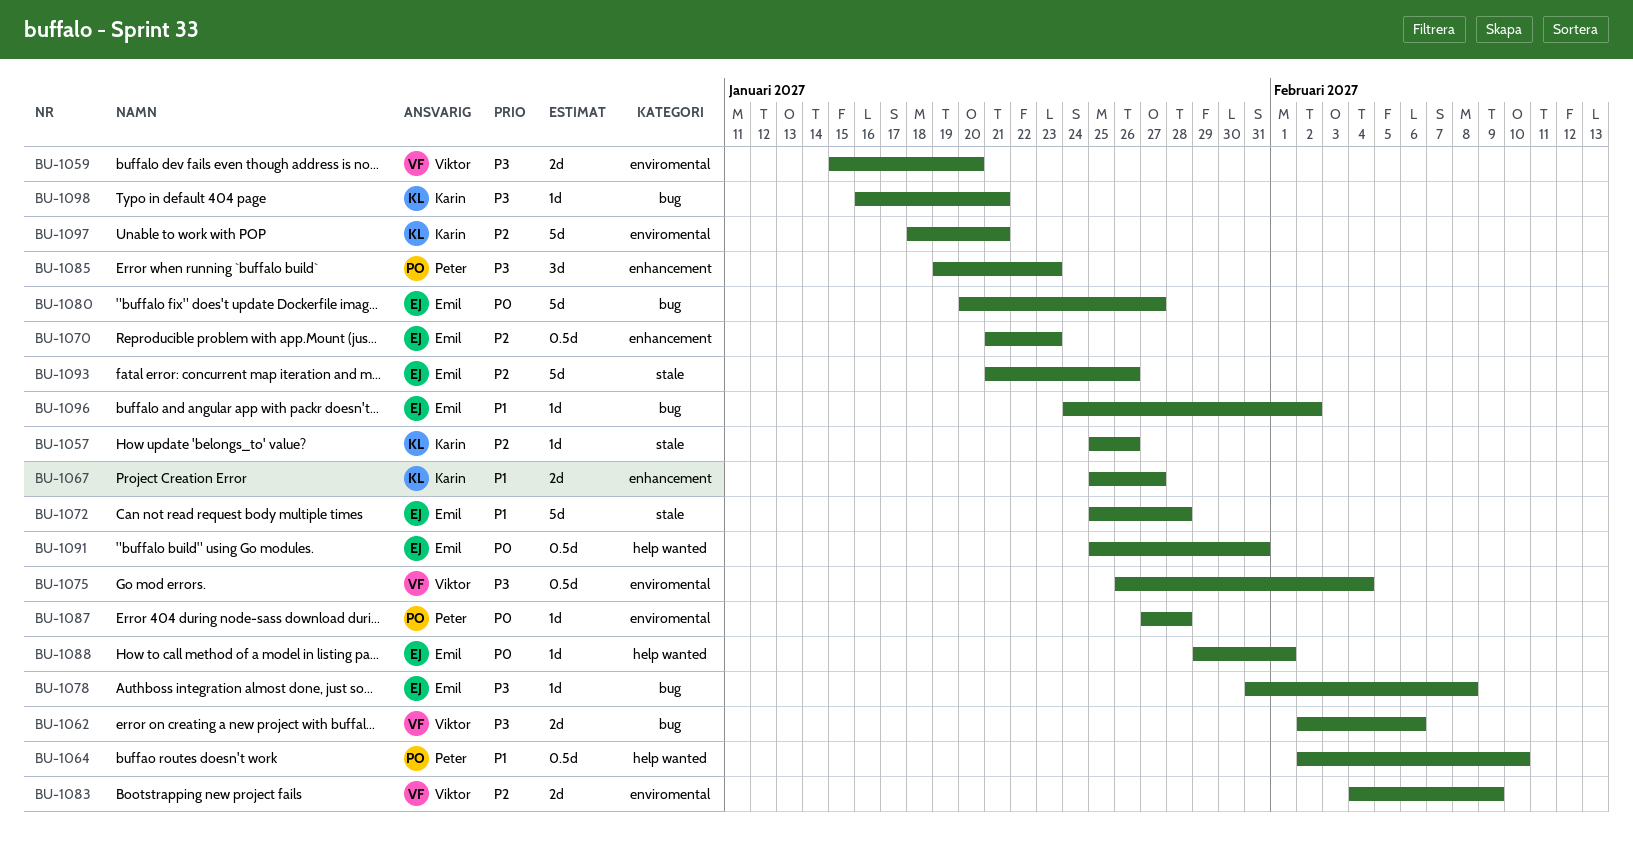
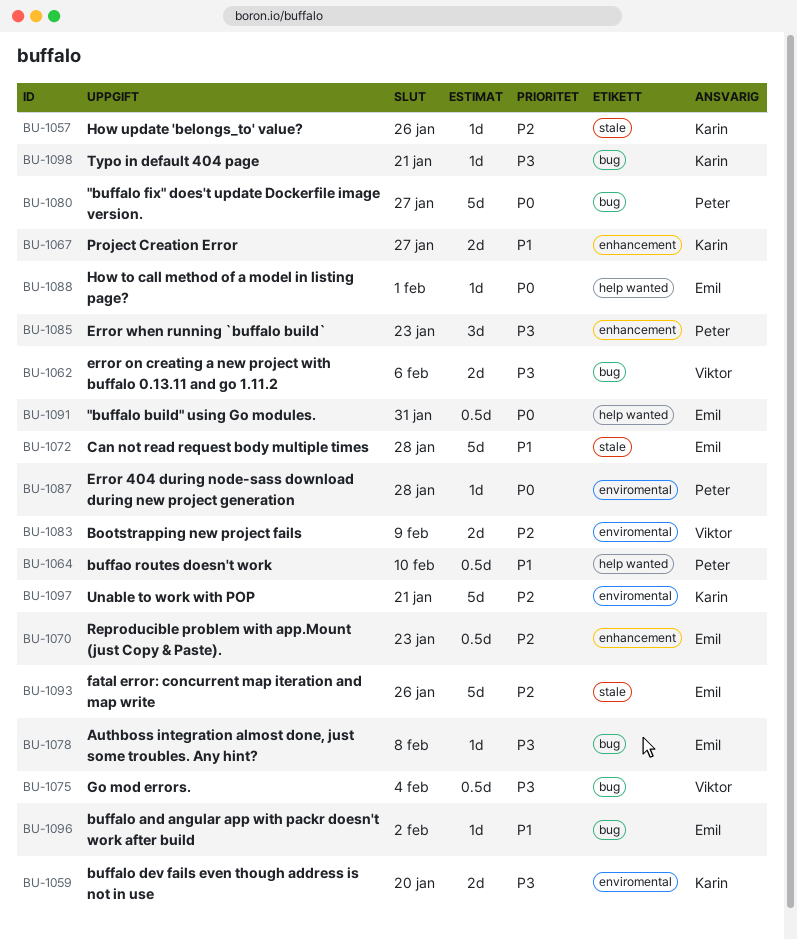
BU-1059, owner: Viktor -> Karin
BU-1075, label: enviromental -> bug
BU-1080, owner: Emil -> Peter

